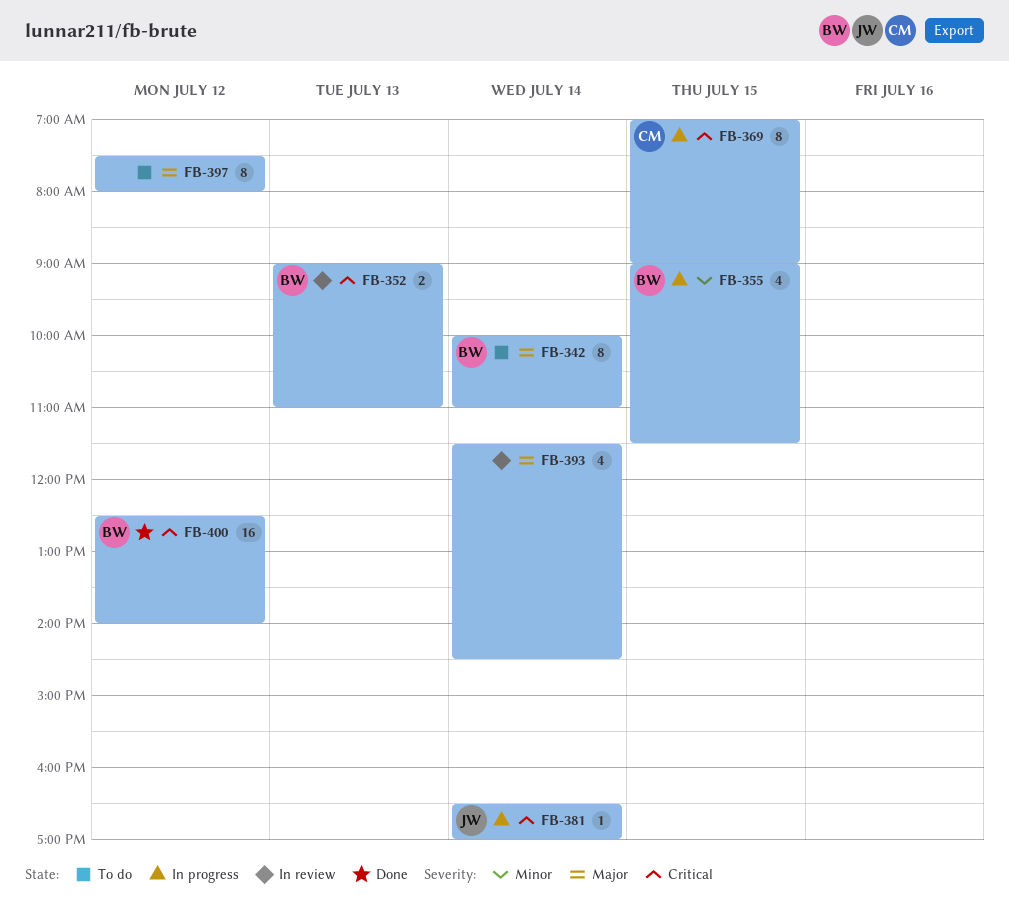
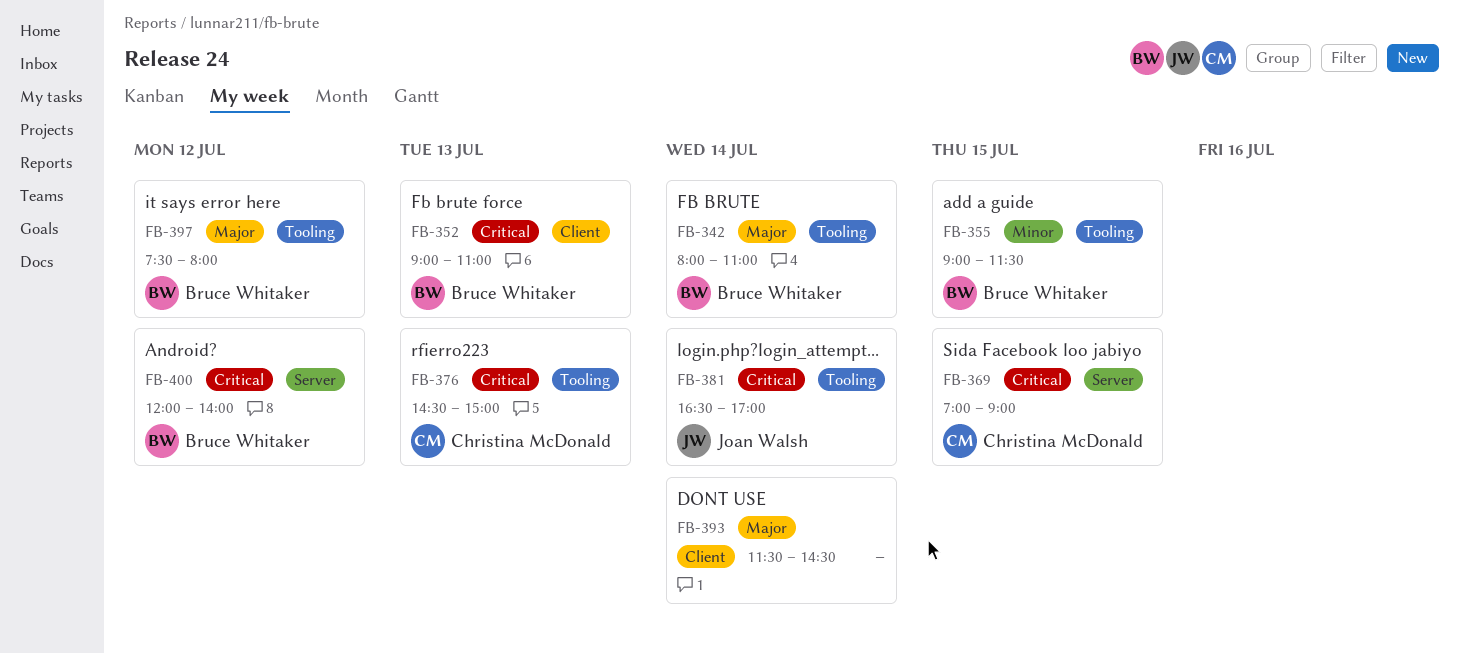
FB-342, begins: 10:00 -> 08:00
FB-376: none -> present
FB-397, owner: none -> Bruce Whitaker
FB-400, begins: 12:30 -> 12:00

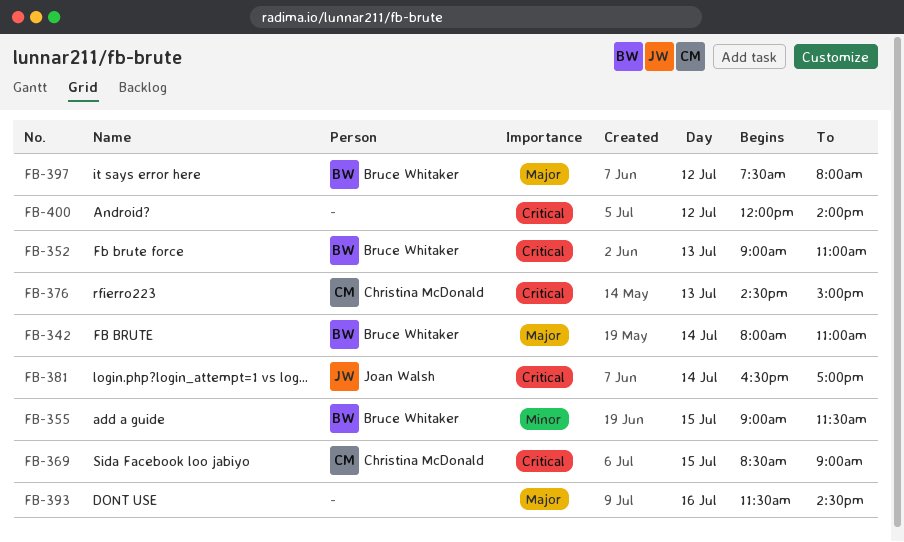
FB-369, begins: 07:00 -> 08:30
FB-393, day: Jul 14 -> Jul 16
FB-400, owner: Bruce Whitaker -> none

